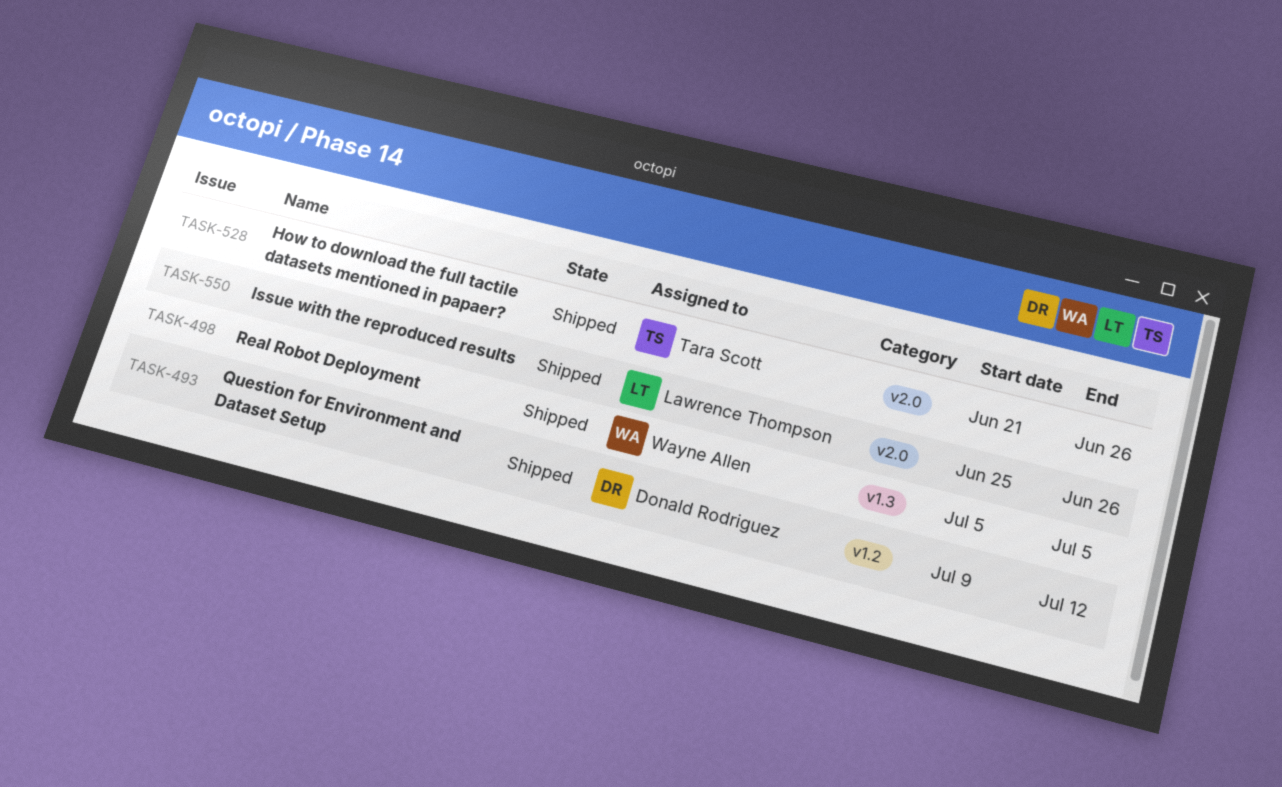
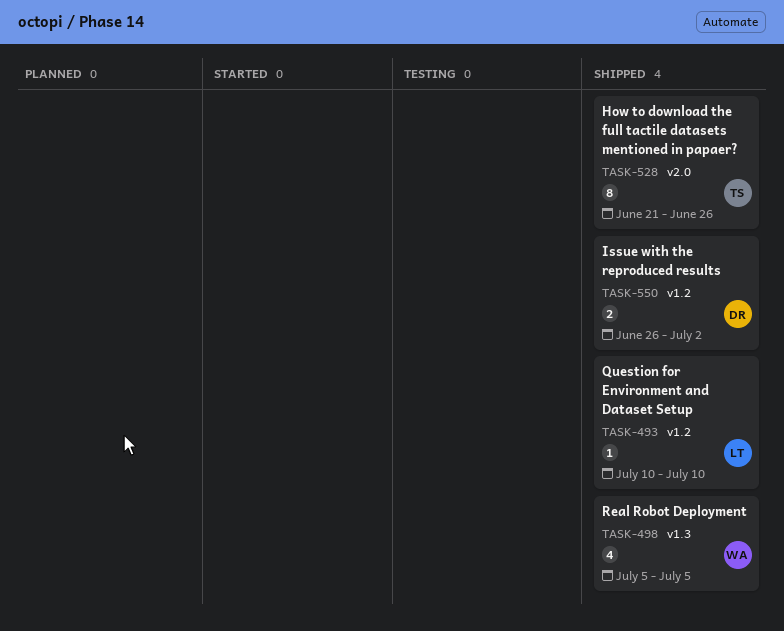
TASK-493, owner: Donald Rodriguez -> Lawrence Thompson
TASK-493, start: Jul 9 -> Jul 10
TASK-493, due: Jul 12 -> Jul 10
TASK-550, owner: Lawrence Thompson -> Donald Rodriguez
TASK-550, label: v2.0 -> v1.2
TASK-550, start: Jun 25 -> Jun 26
TASK-550, due: Jun 26 -> Jul 2

